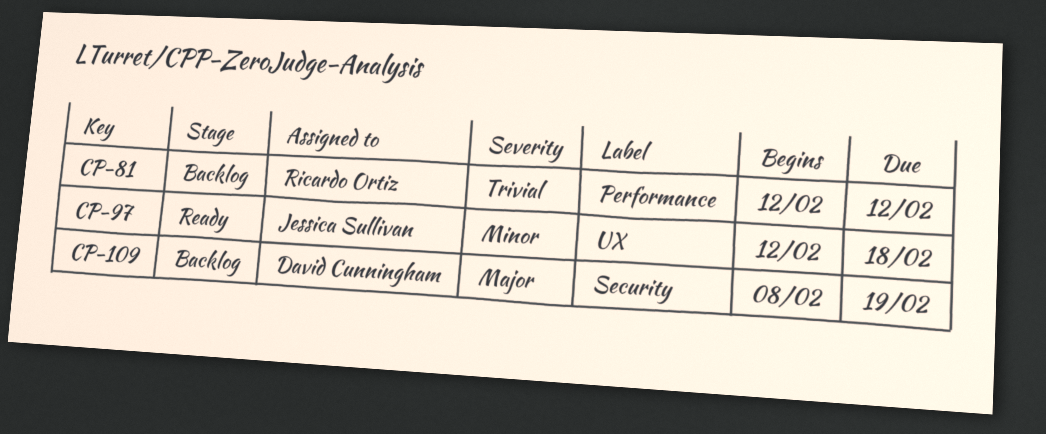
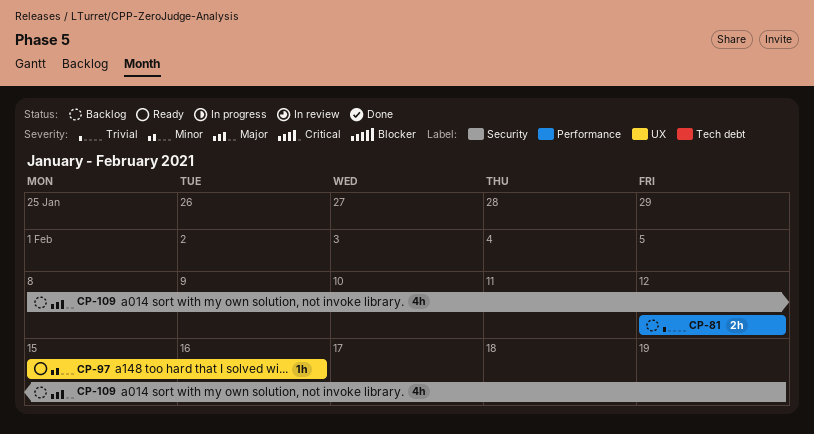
CP-97, start: Feb 12 -> Feb 15
CP-97, due: Feb 18 -> Feb 16

